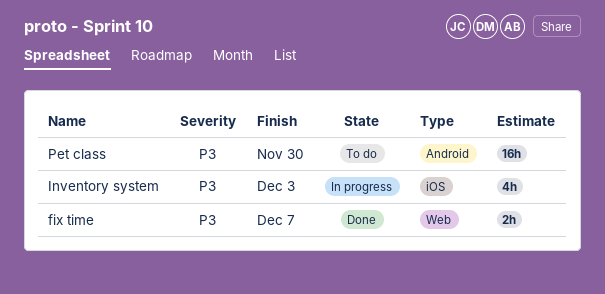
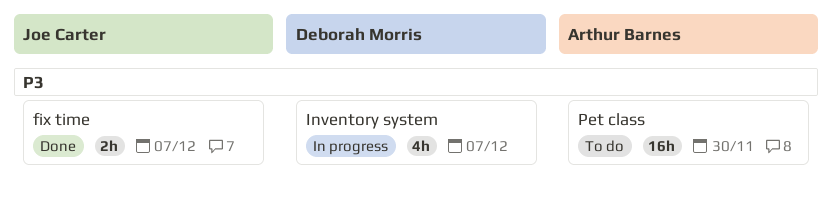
Inventory system, due: Dec 3 -> Dec 7

